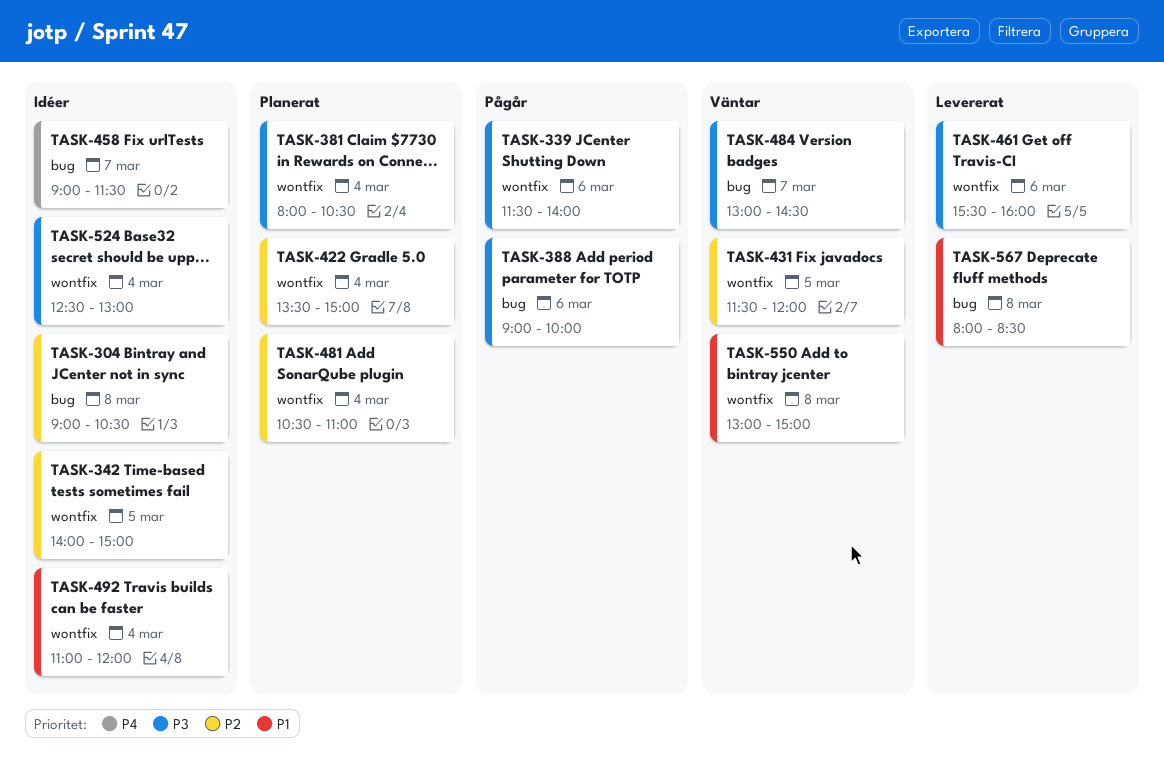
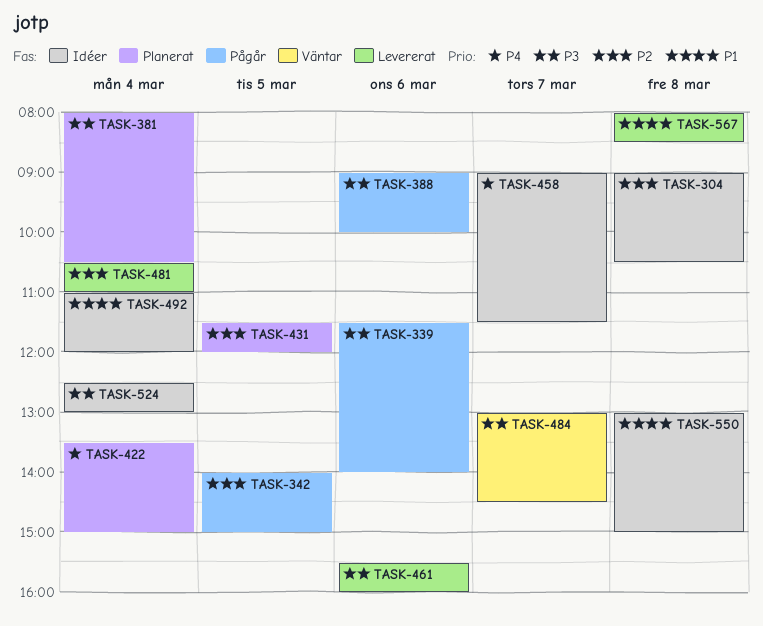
TASK-342, status: Idéer -> Pågår
TASK-422, priority: P2 -> P4
TASK-431, status: Väntar -> Planerat
TASK-481, status: Planerat -> Levererat
TASK-550, status: Väntar -> Idéer

